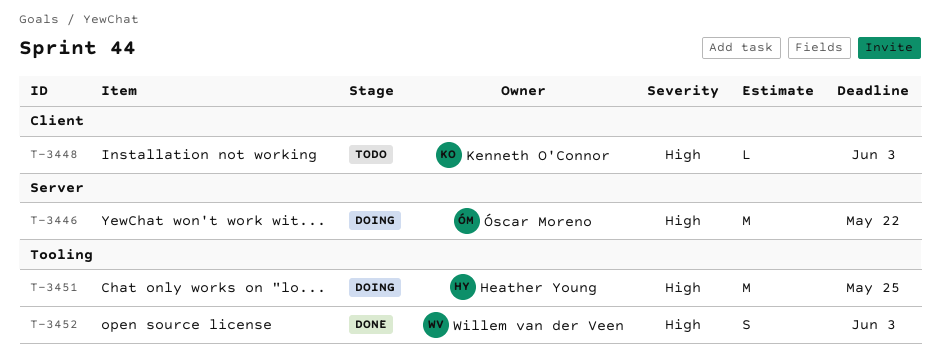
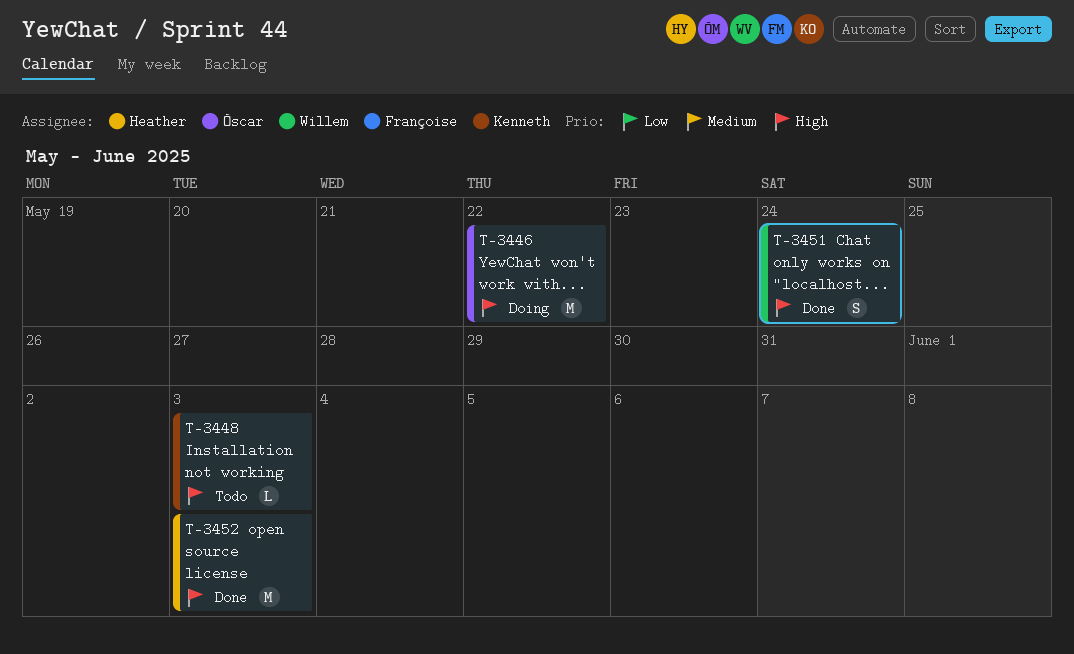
T-3451, status: Doing -> Done
T-3451, owner: Heather Young -> Willem van der Veen
T-3451, estimate: M -> S
T-3451, due: May 25 -> May 24
T-3452, owner: Willem van der Veen -> Heather Young
T-3452, estimate: S -> M

